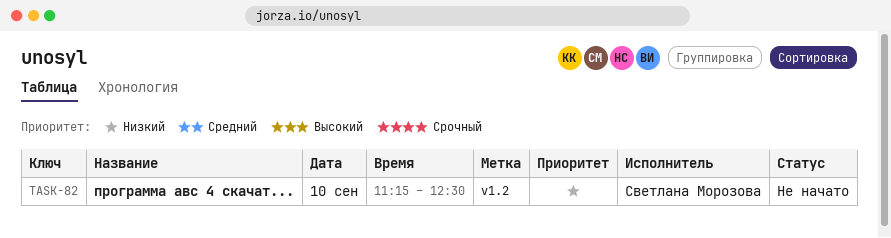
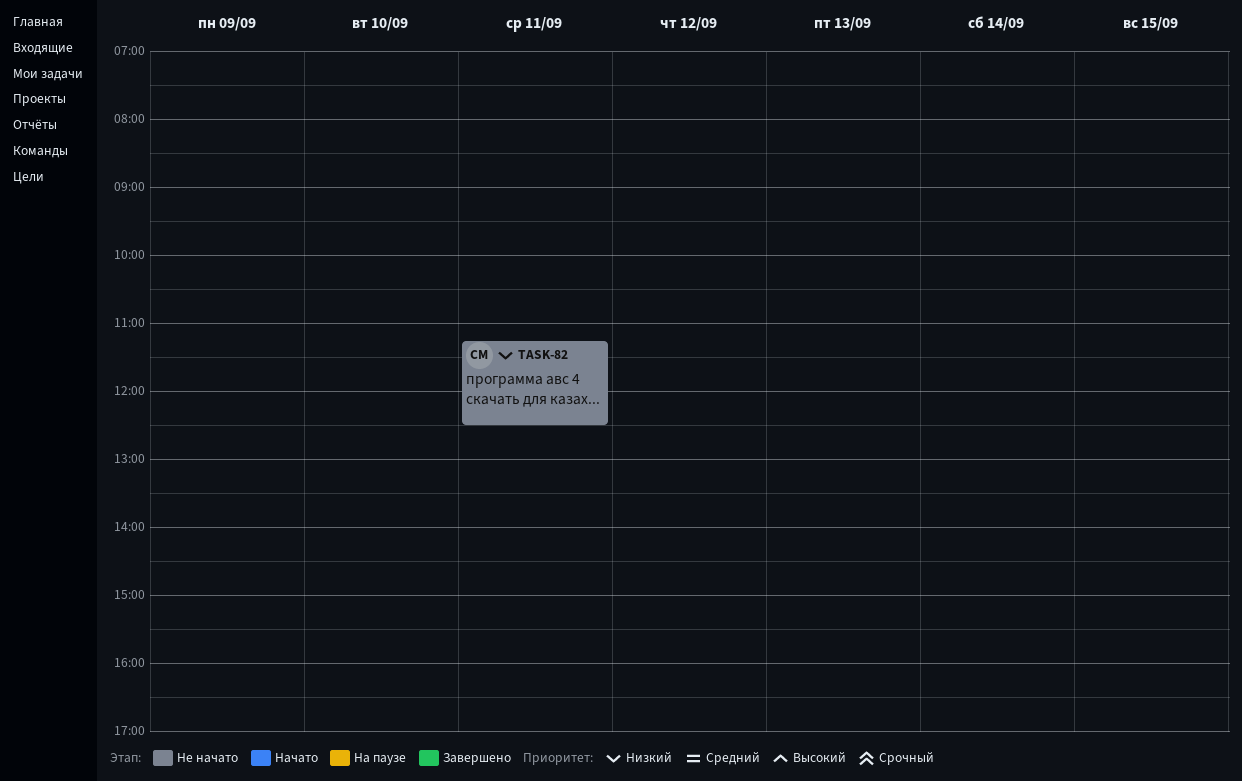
TASK-82, day: Sep 10 -> Sep 11

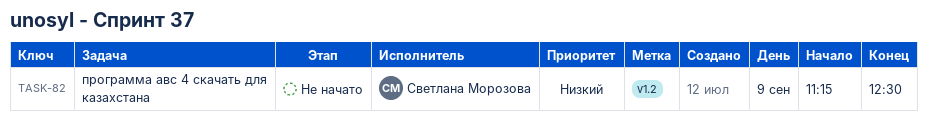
TASK-82, day: Sep 11 -> Sep 9

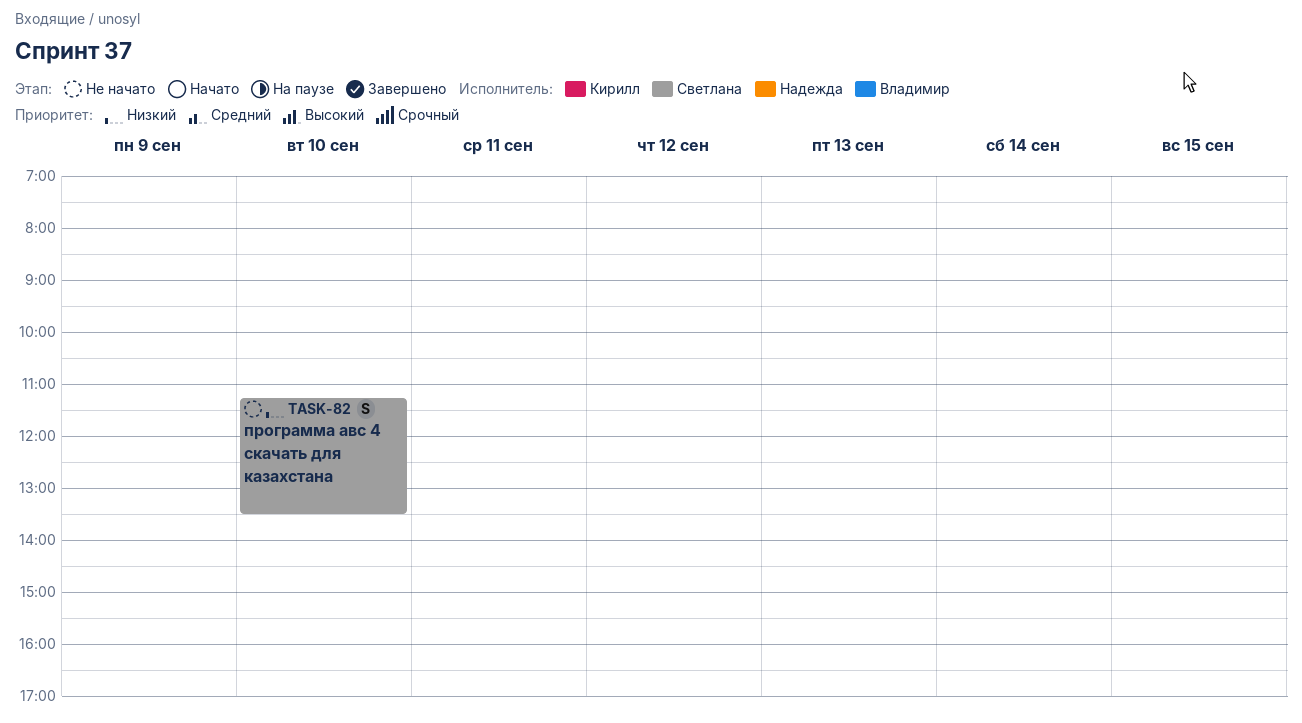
TASK-82, day: Sep 9 -> Sep 10
TASK-82, ends: 12:30 -> 13:30

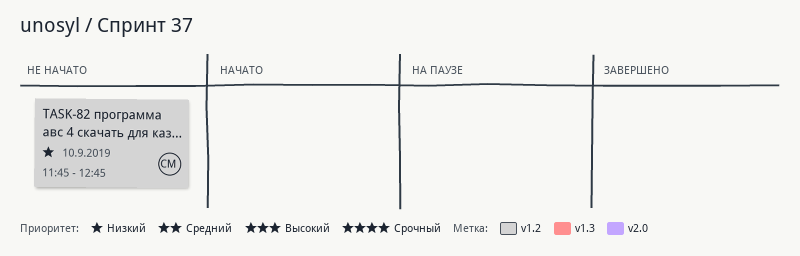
TASK-82, begins: 11:15 -> 11:45
TASK-82, ends: 13:30 -> 12:45

